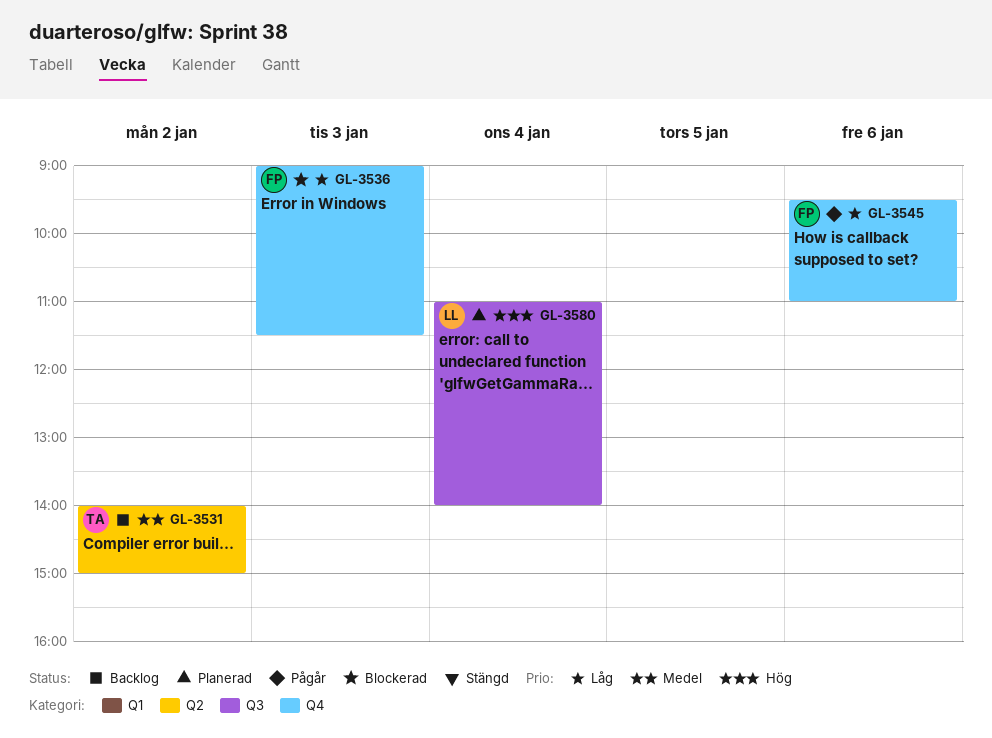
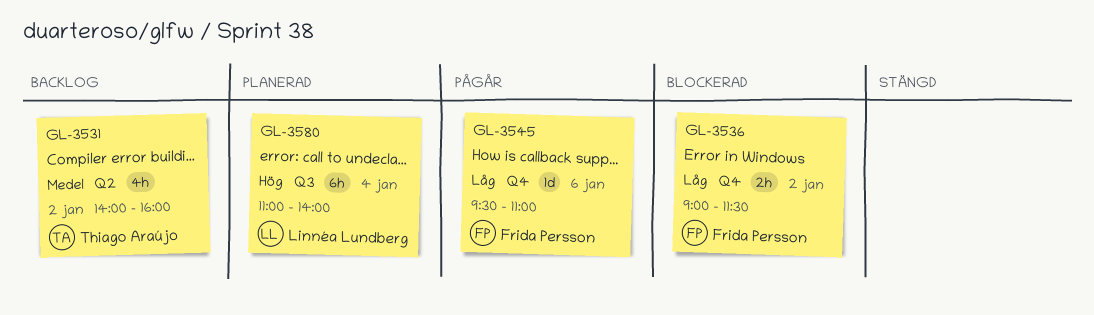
GL-3531, ends: 15:00 -> 16:00
GL-3536, day: Jan 3 -> Jan 2

